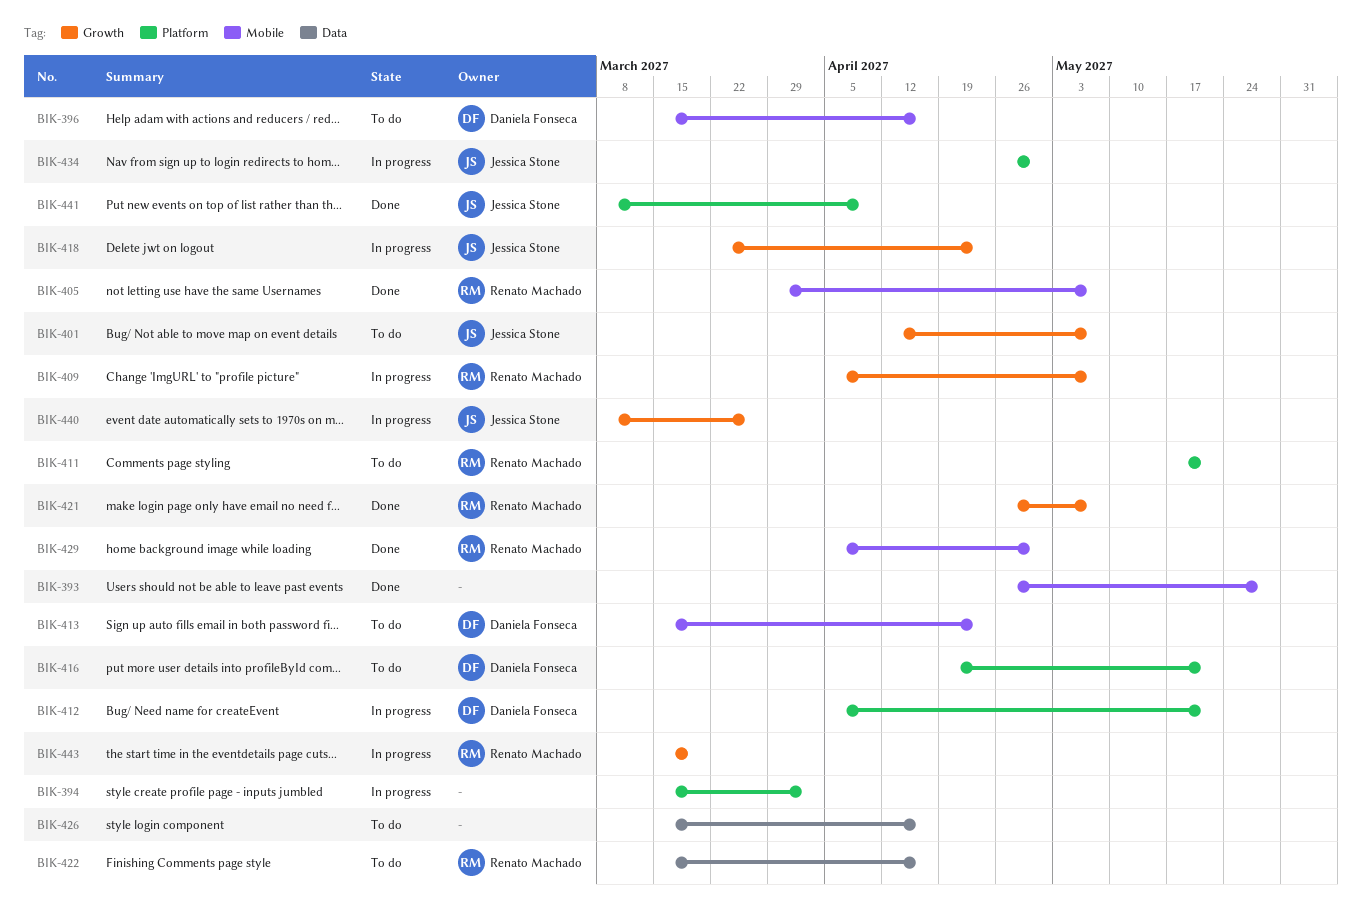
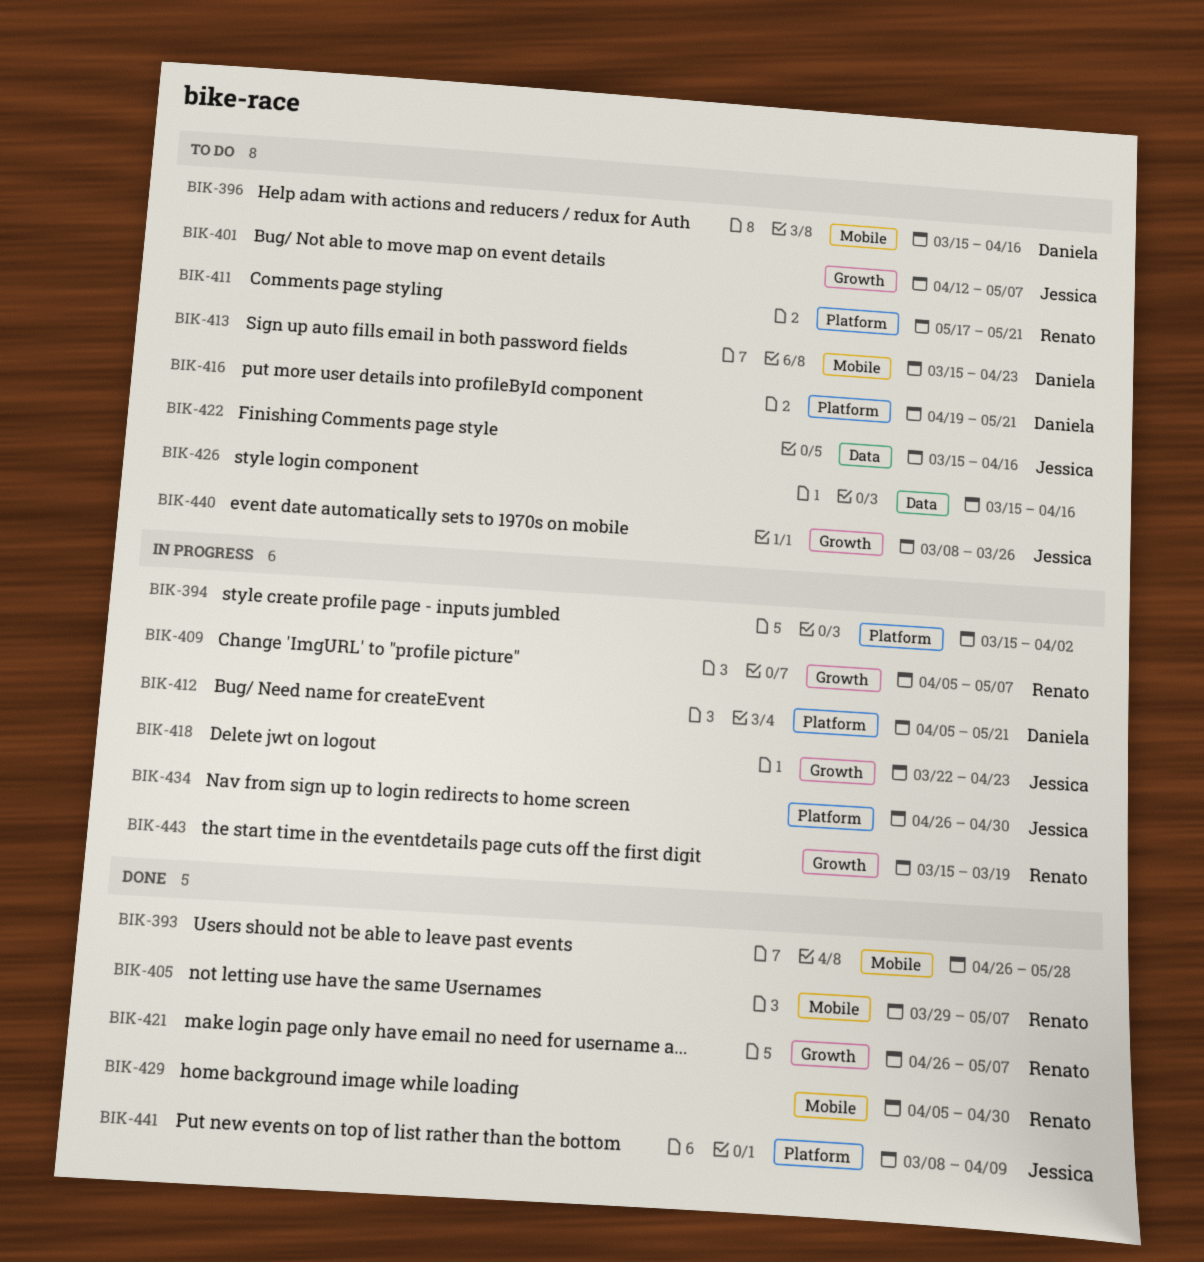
BIK-422, owner: Renato Machado -> Jessica Stone
BIK-440, status: In progress -> To do

